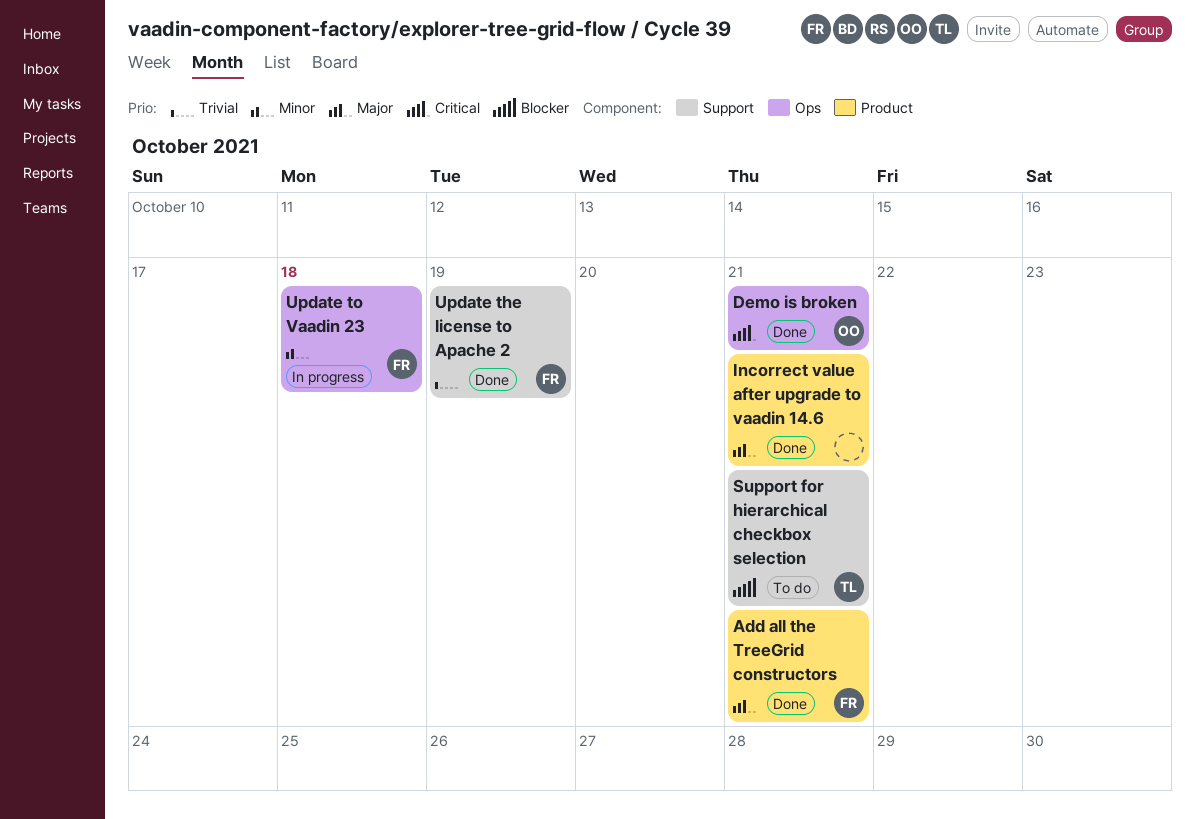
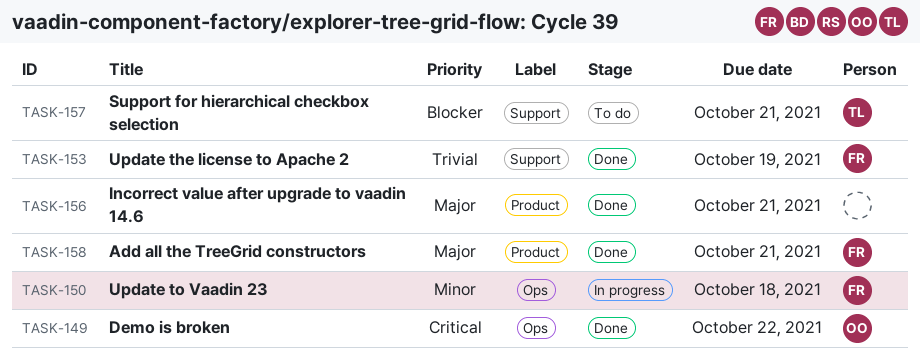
Demo is broken, due: Oct 21 -> Oct 22

